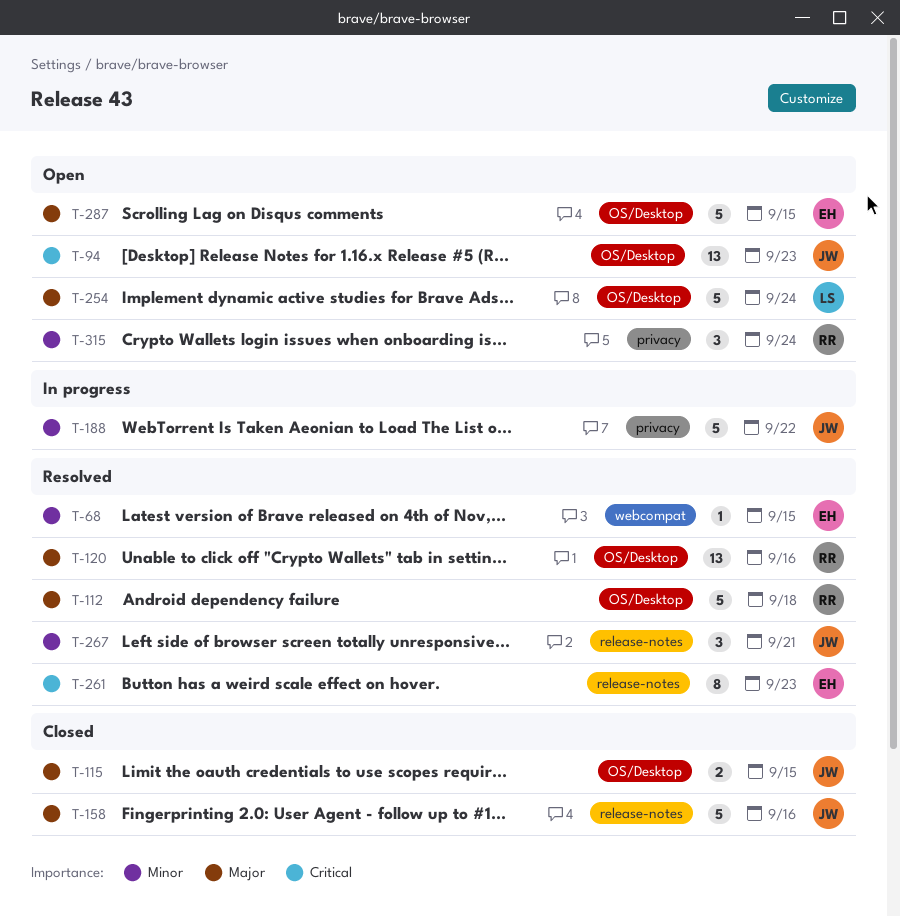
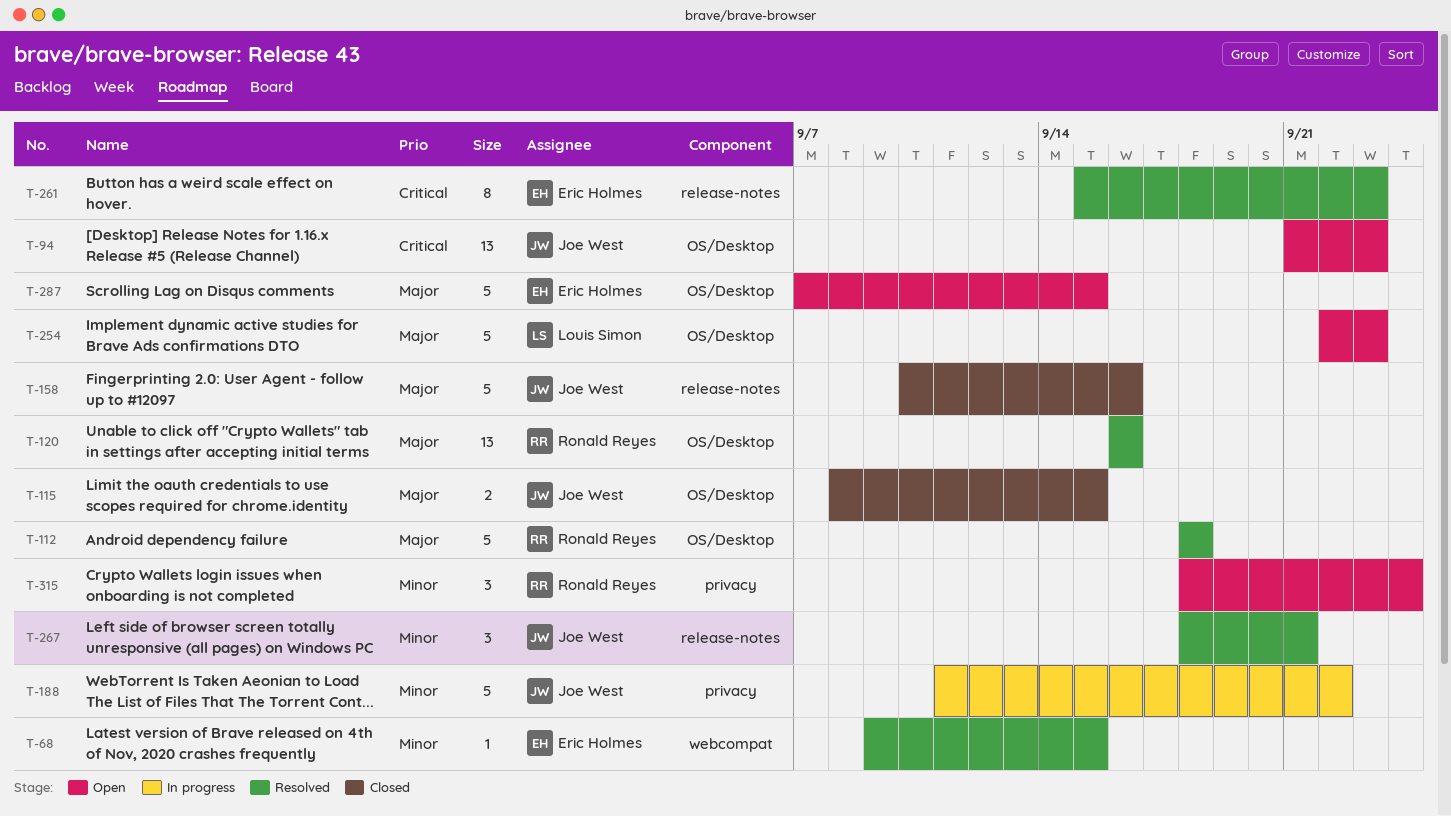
T-254, due: Sep 24 -> Sep 23

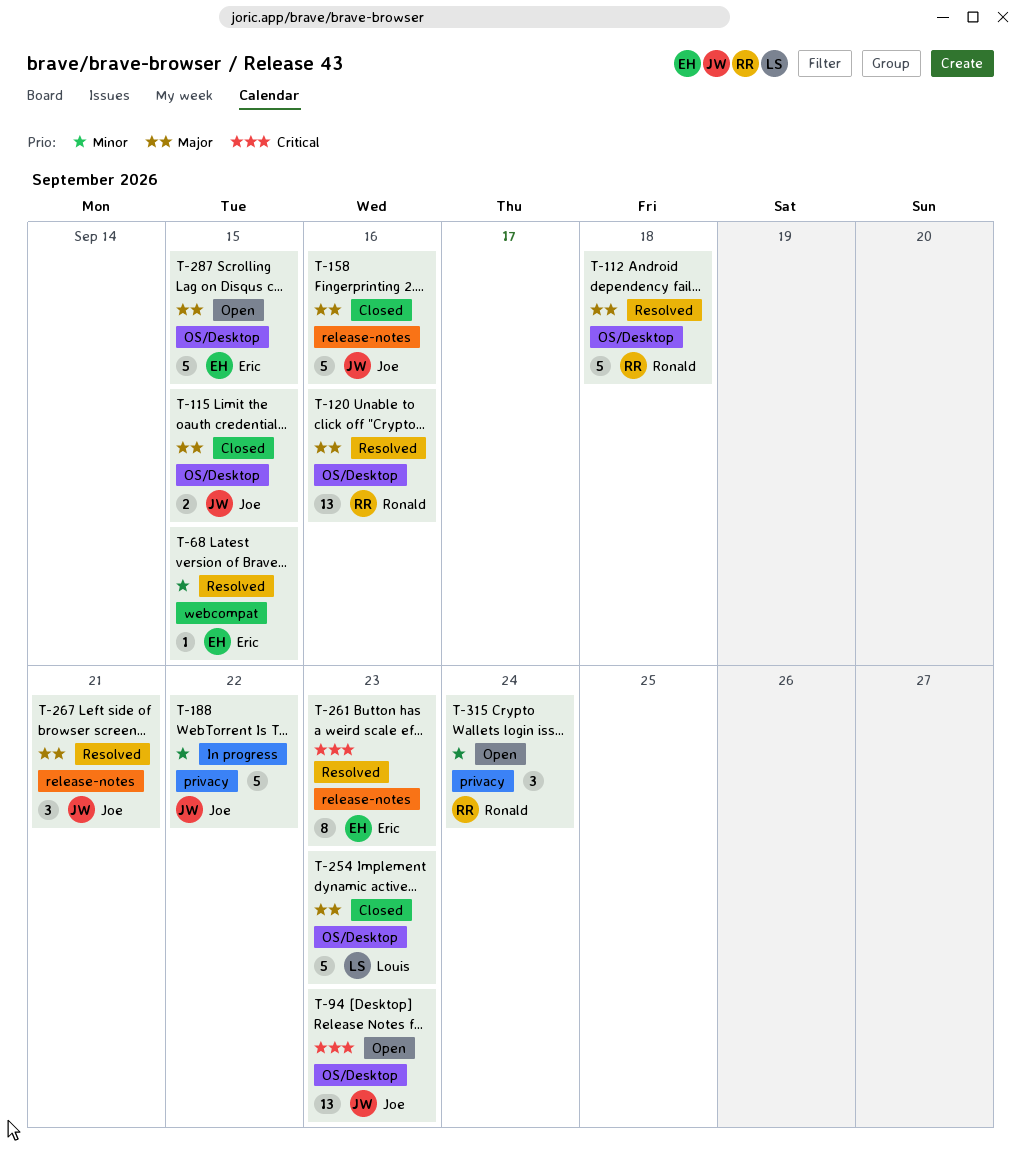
T-254, status: Open -> Closed
T-267, priority: Minor -> Major

